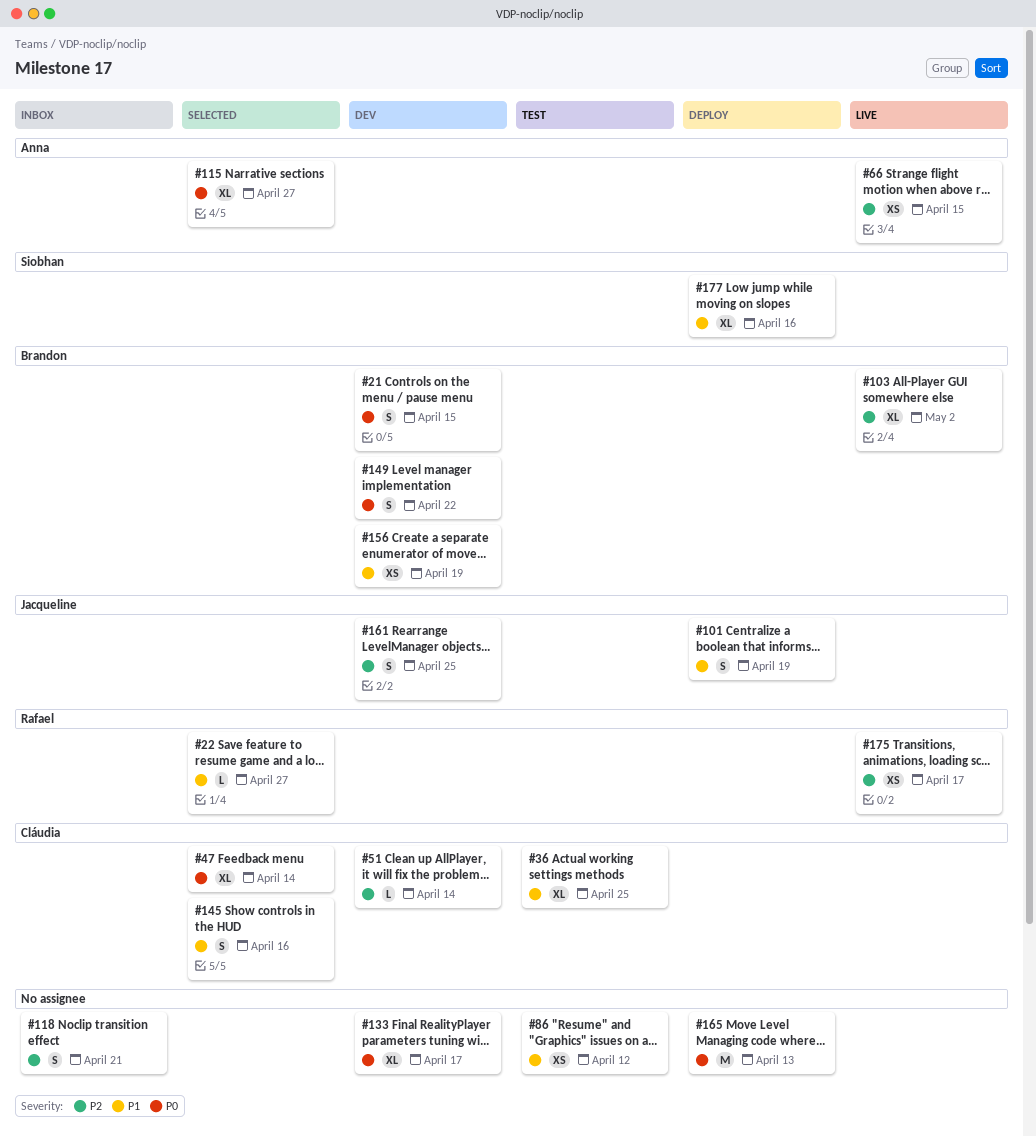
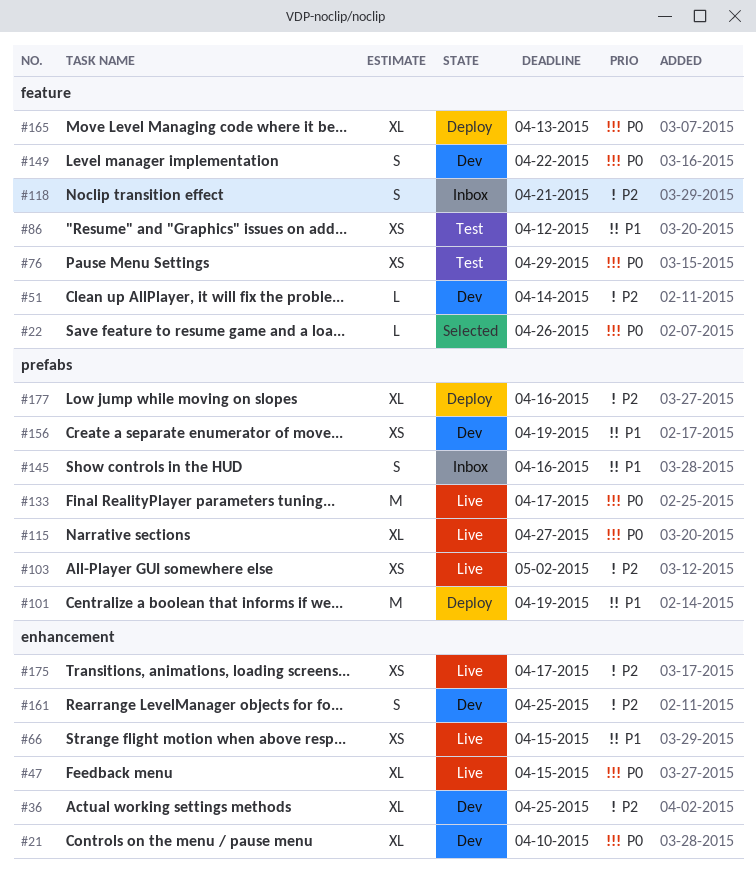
#21, estimate: S -> XL
#21, due: Apr 15 -> Apr 10
#22, priority: P1 -> P0
#22, due: Apr 27 -> Apr 26
#36, status: Test -> Dev
#36, priority: P1 -> P2
#47, status: Selected -> Live
#47, due: Apr 14 -> Apr 15
#66, priority: P2 -> P1
#76: none -> present
#101, estimate: S -> M
#103, estimate: XL -> XS
#115, status: Selected -> Live
#133, status: Dev -> Live
#133, estimate: XL -> M
#145, status: Selected -> Inbox
#165, estimate: M -> XL
#177, priority: P1 -> P2

